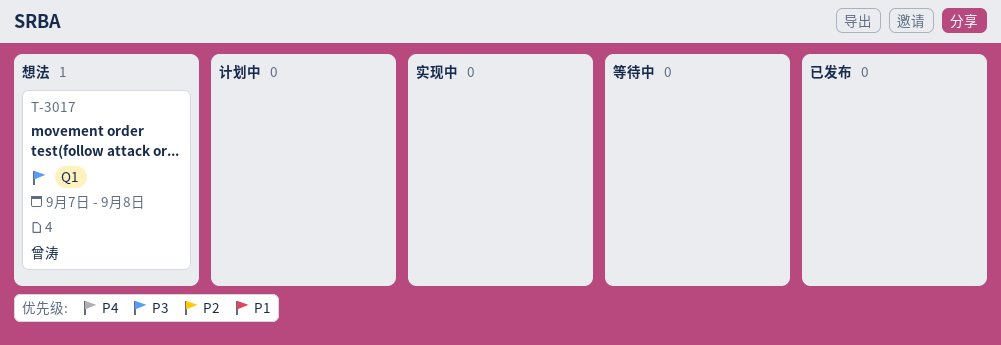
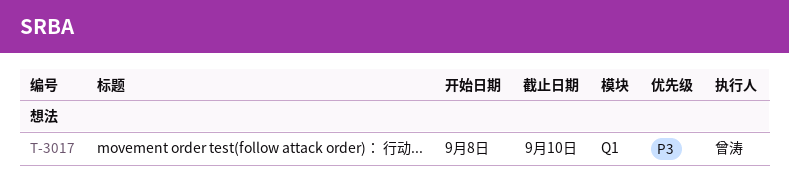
T-3017, start: Sep 7 -> Sep 8
T-3017, due: Sep 8 -> Sep 10

